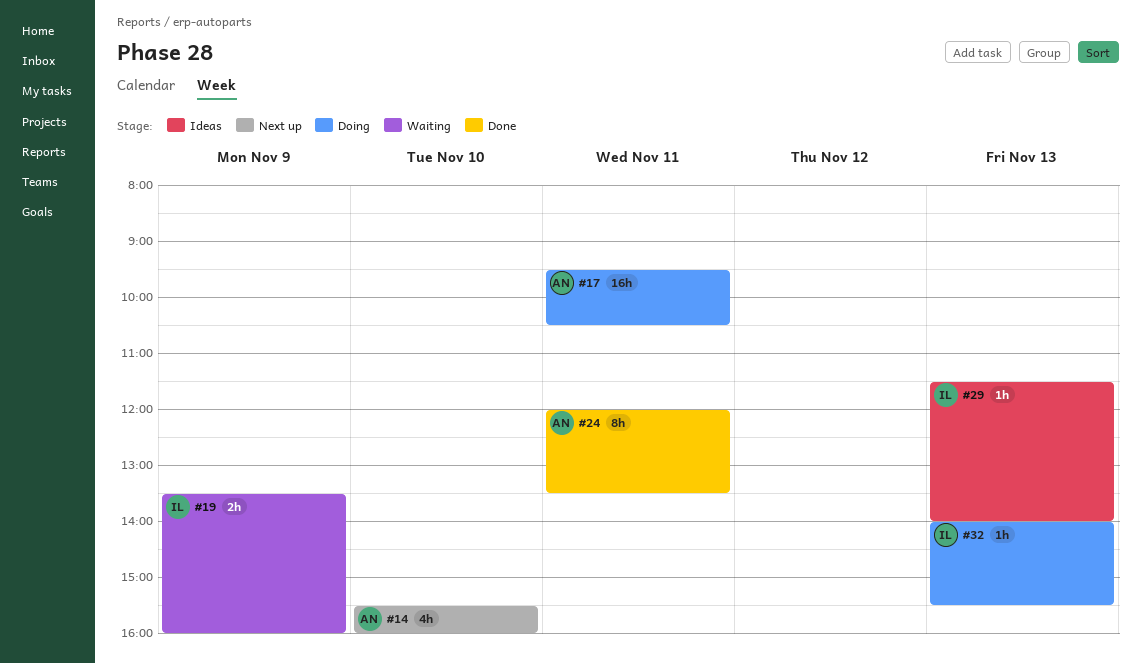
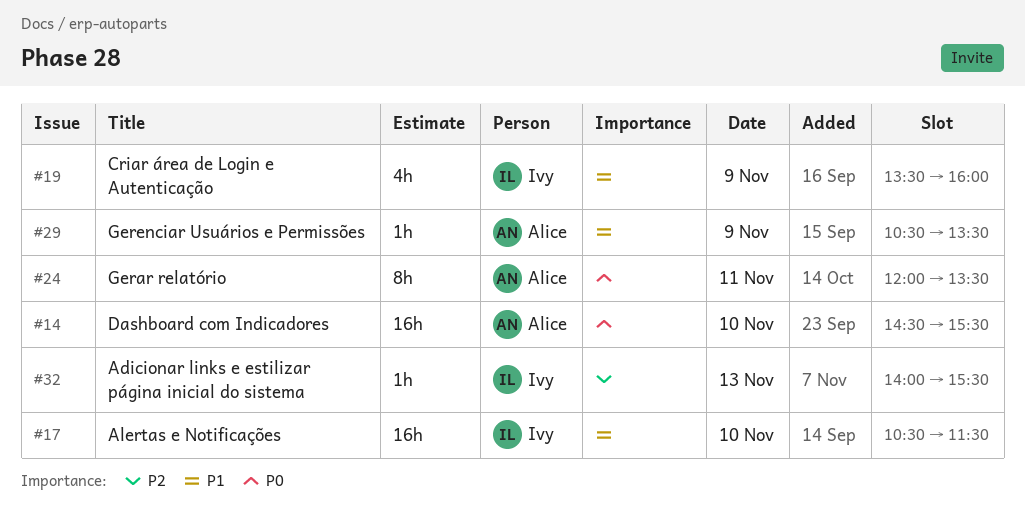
#14, estimate: 4h -> 16h
#14, begins: 15:30 -> 14:30
#14, ends: 16:00 -> 15:30
#17, owner: Alice -> Ivy
#17, day: Nov 11 -> Nov 10
#17, begins: 09:30 -> 10:30
#17, ends: 10:30 -> 11:30
#19, estimate: 2h -> 4h
#29, owner: Ivy -> Alice
#29, day: Nov 13 -> Nov 9
#29, begins: 11:30 -> 10:30
#29, ends: 14:00 -> 13:30

